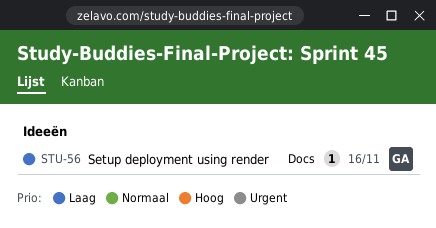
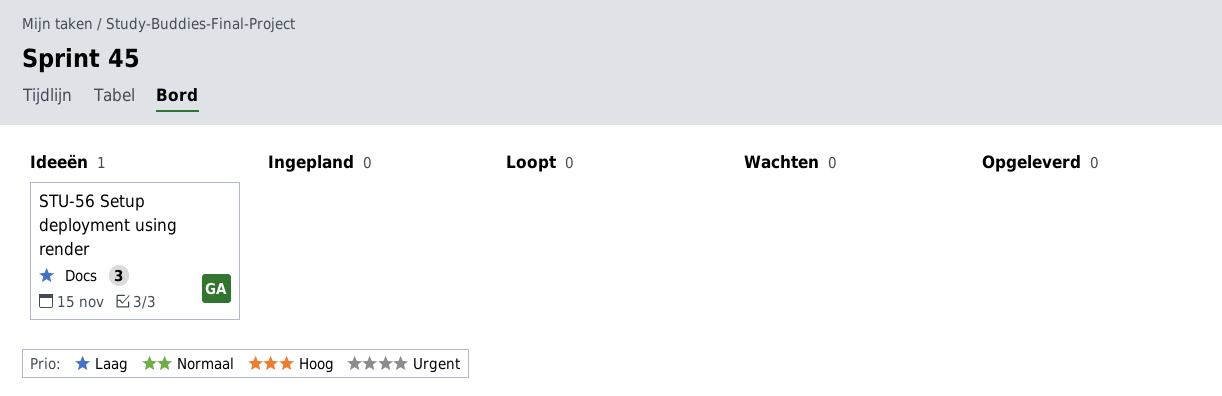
STU-56, estimate: 1 -> 3
STU-56, due: Nov 16 -> Nov 15

